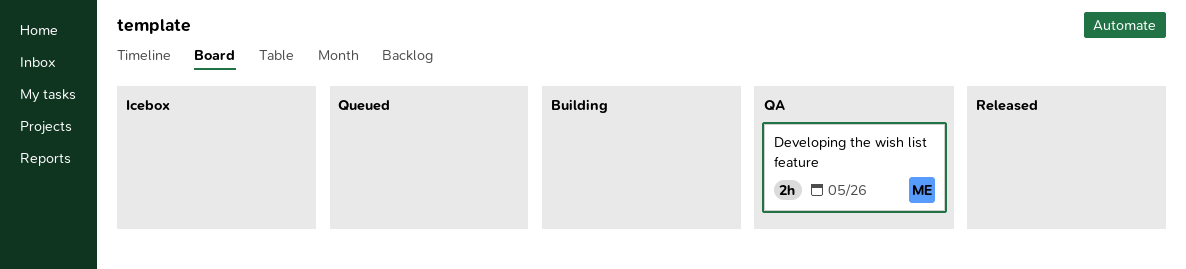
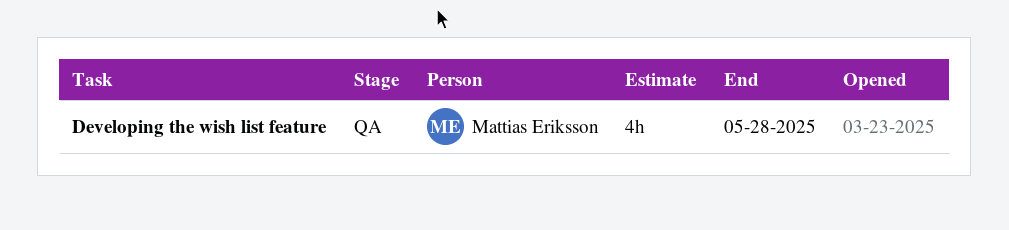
Developing the wish list feature, estimate: 2h -> 4h
Developing the wish list feature, due: May 26 -> May 28

